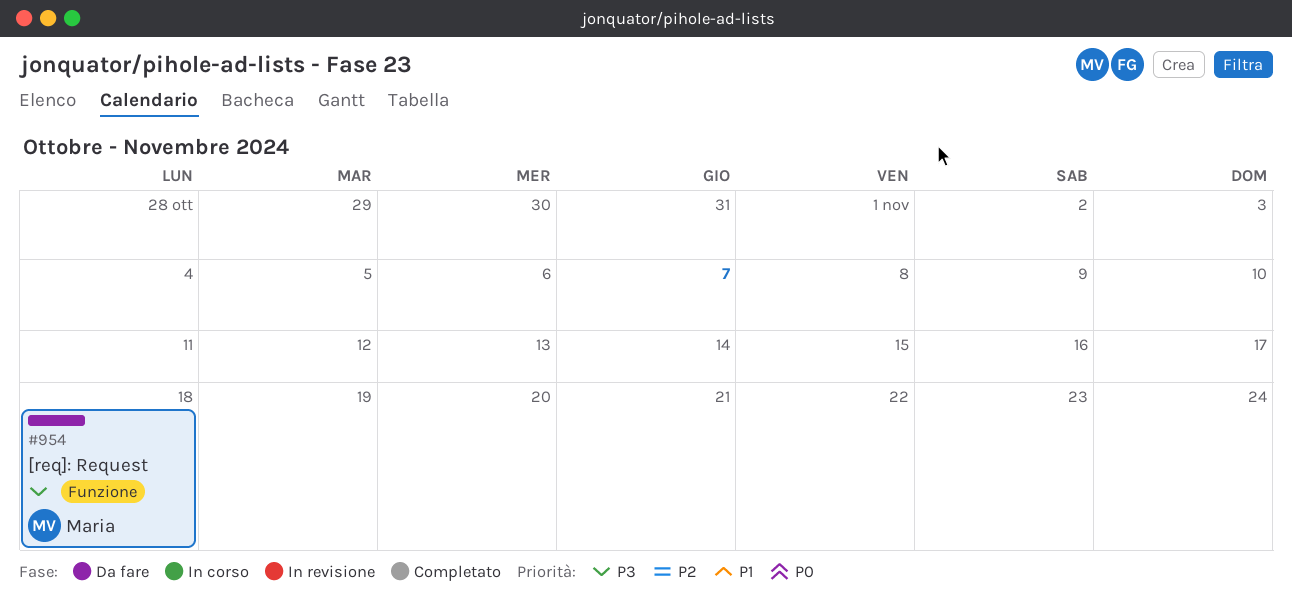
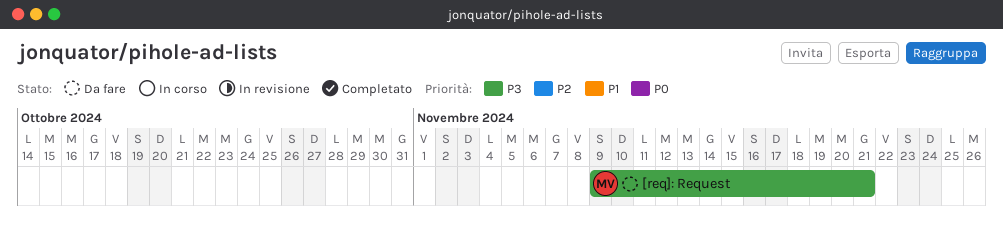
[req]: Request, due: Nov 18 -> Nov 21

